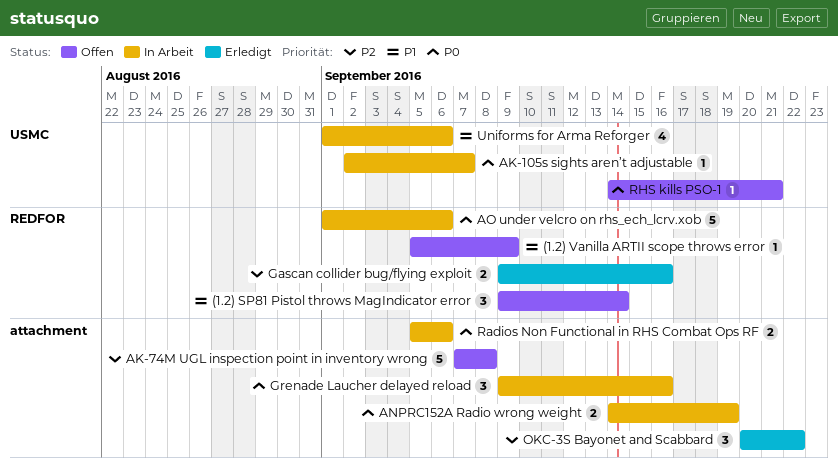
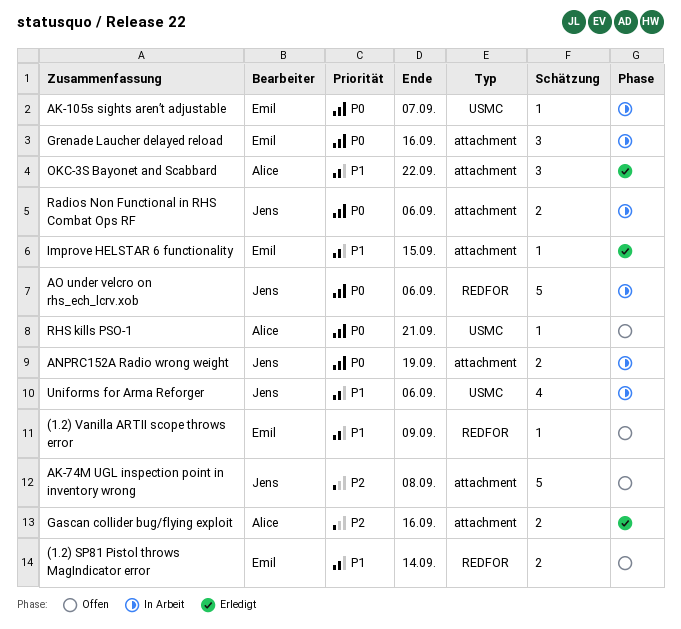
(1.2) SP81 Pistol throws MagIndicator error, estimate: 3 -> 2
Gascan collider bug/flying exploit, label: REDFOR -> attachment
Improve HELSTAR 6 functionality: none -> present
OKC-3S Bayonet and Scabbard, priority: P2 -> P1

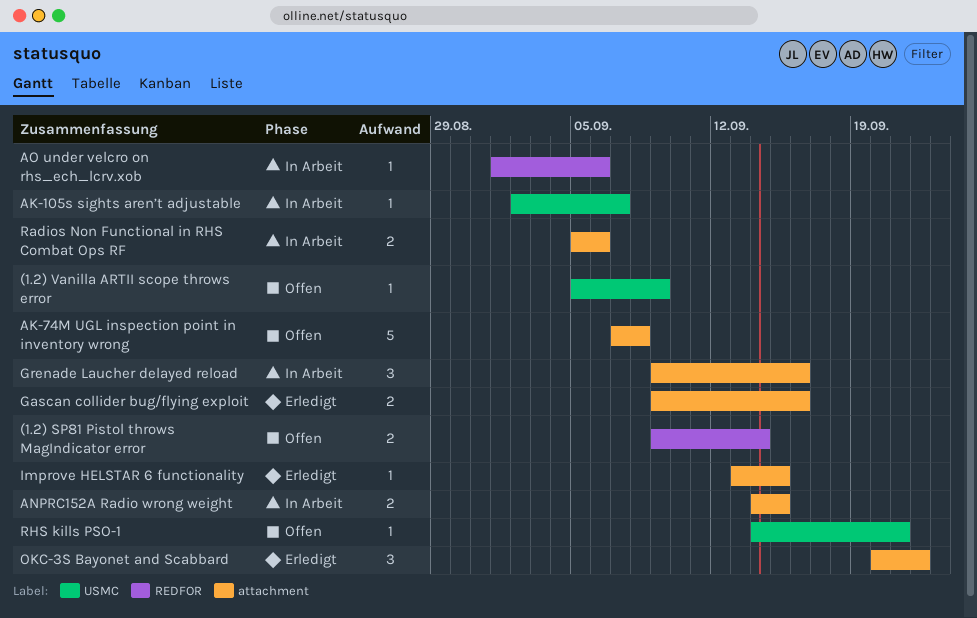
(1.2) Vanilla ARTII scope throws error, label: REDFOR -> USMC
ANPRC152A Radio wrong weight, due: Sep 19 -> Sep 15
AO under velcro on rhs_ech_lcrv.xob, estimate: 5 -> 1
Uniforms for Arma Reforger: present -> none

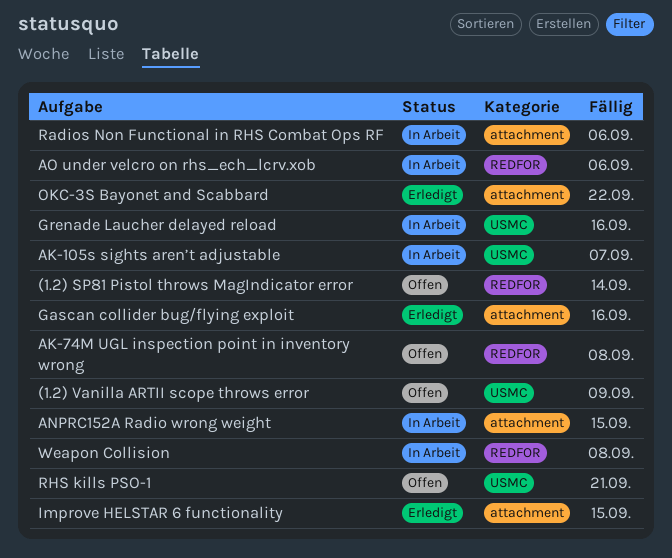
AK-74M UGL inspection point in inventory wrong, label: attachment -> REDFOR
Grenade Laucher delayed reload, label: attachment -> USMC
Weapon Collision: none -> present

